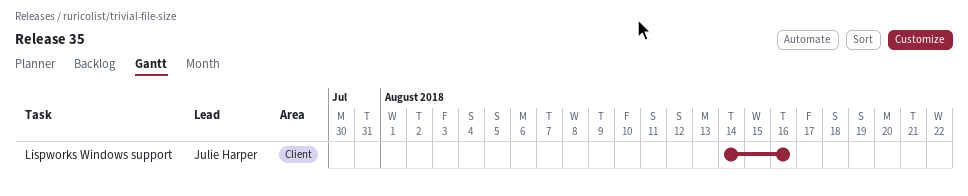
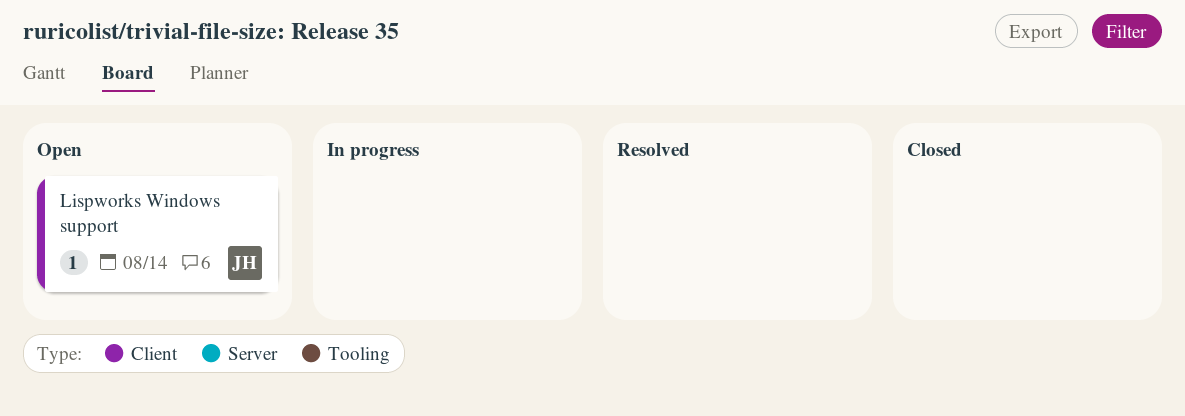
Lispworks Windows support, due: Aug 16 -> Aug 14

